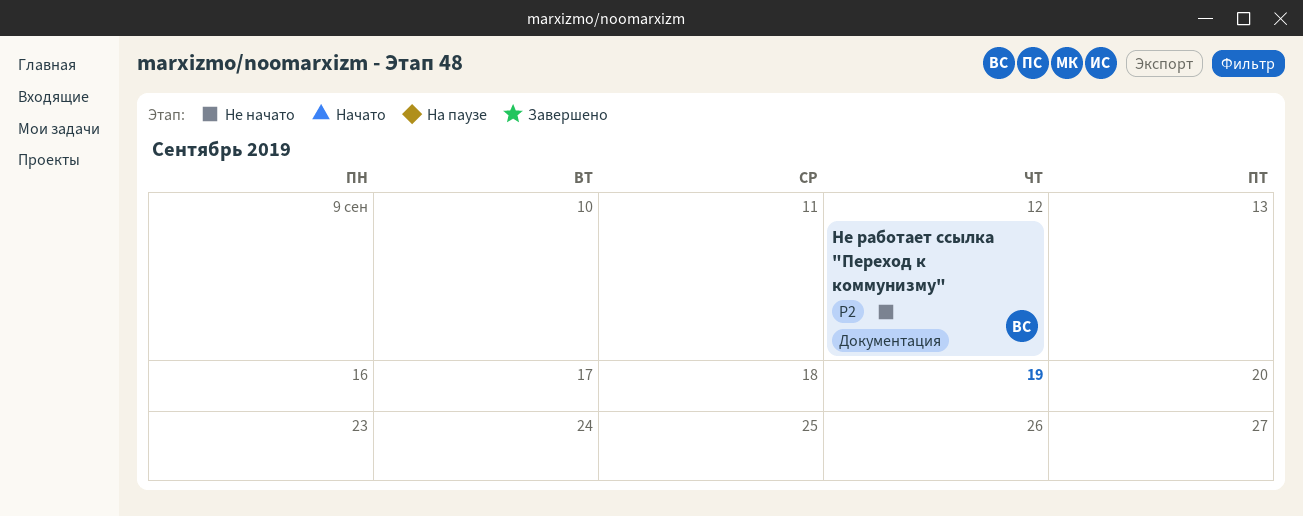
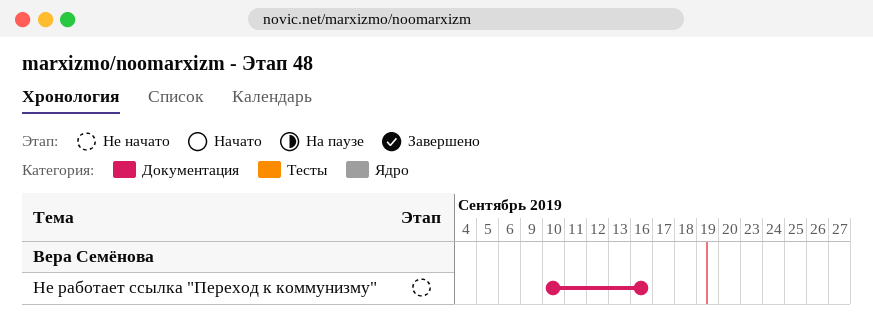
Не работает ссылка "Переход к коммунизму", due: Sep 12 -> Sep 16

